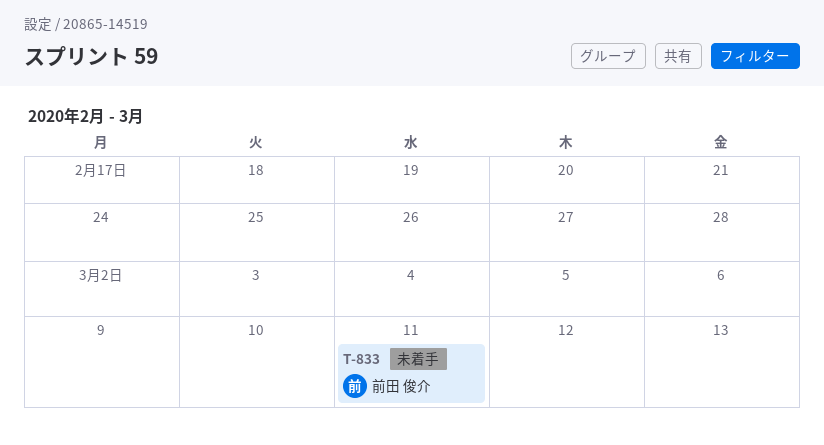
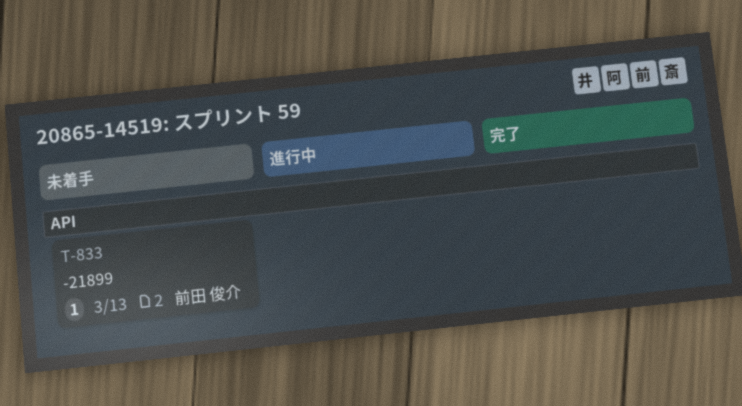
T-833, due: Mar 11 -> Mar 13

